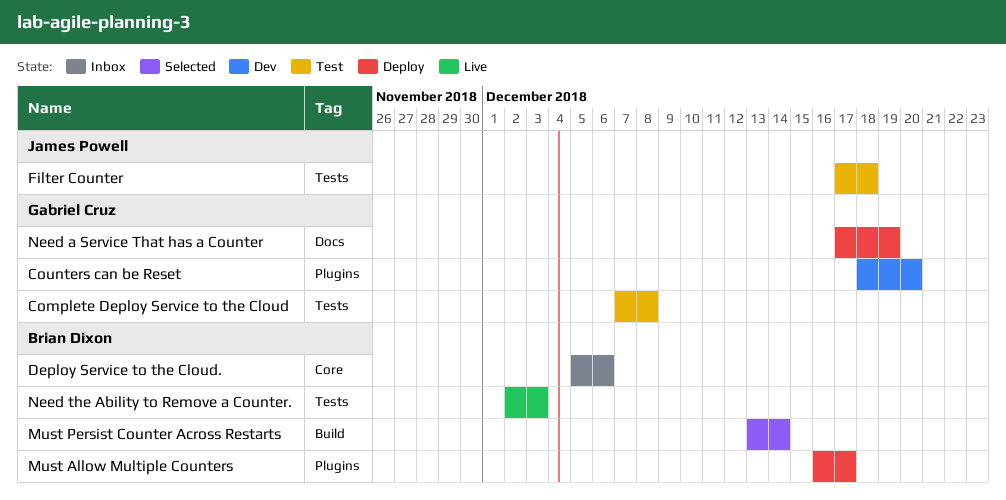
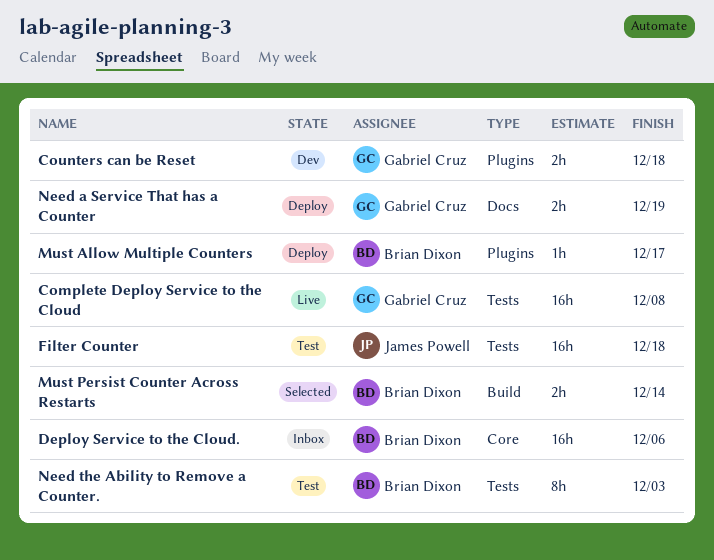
Complete Deploy Service to the Cloud, status: Test -> Live
Counters can be Reset, due: Dec 20 -> Dec 18
Need the Ability to Remove a Counter., status: Live -> Test

